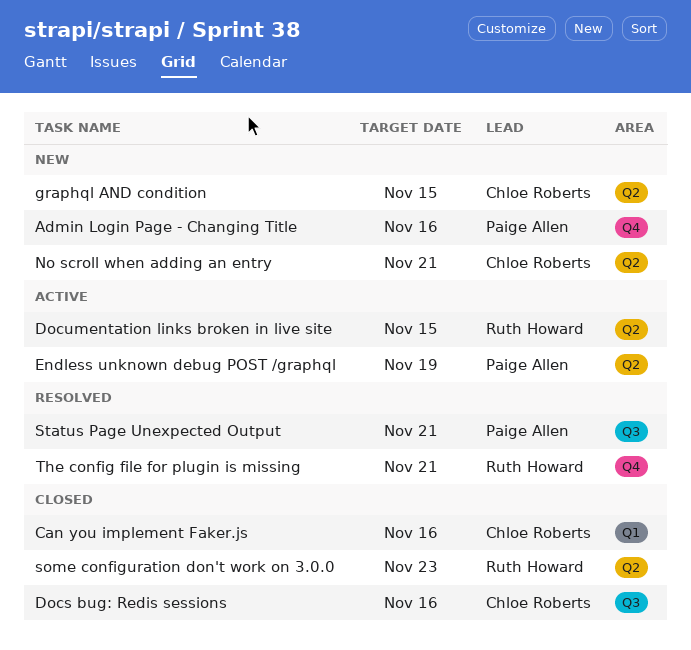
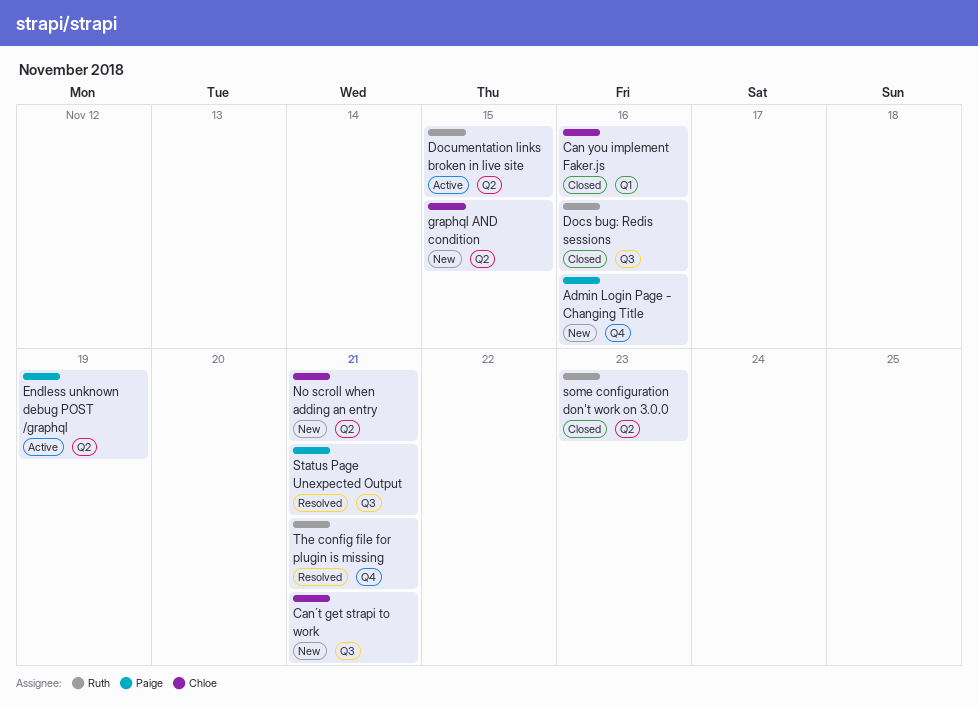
Can´t get strapi to work: none -> present
Docs bug: Redis sessions, owner: Chloe Roberts -> Ruth Howard

